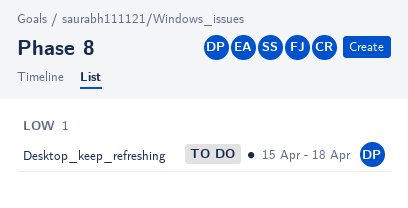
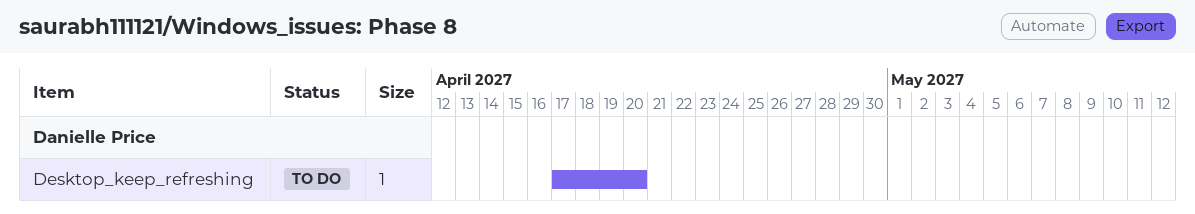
Desktop_keep_refreshing, start: Apr 15 -> Apr 17
Desktop_keep_refreshing, due: Apr 18 -> Apr 20

